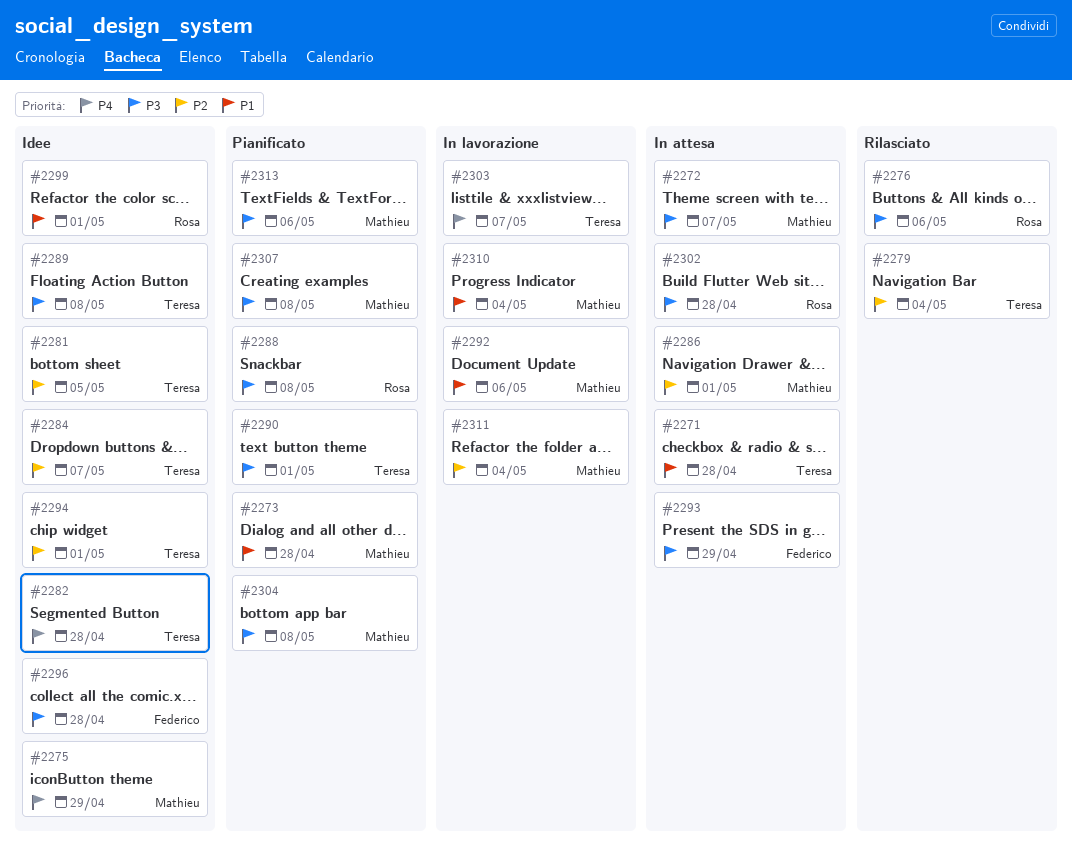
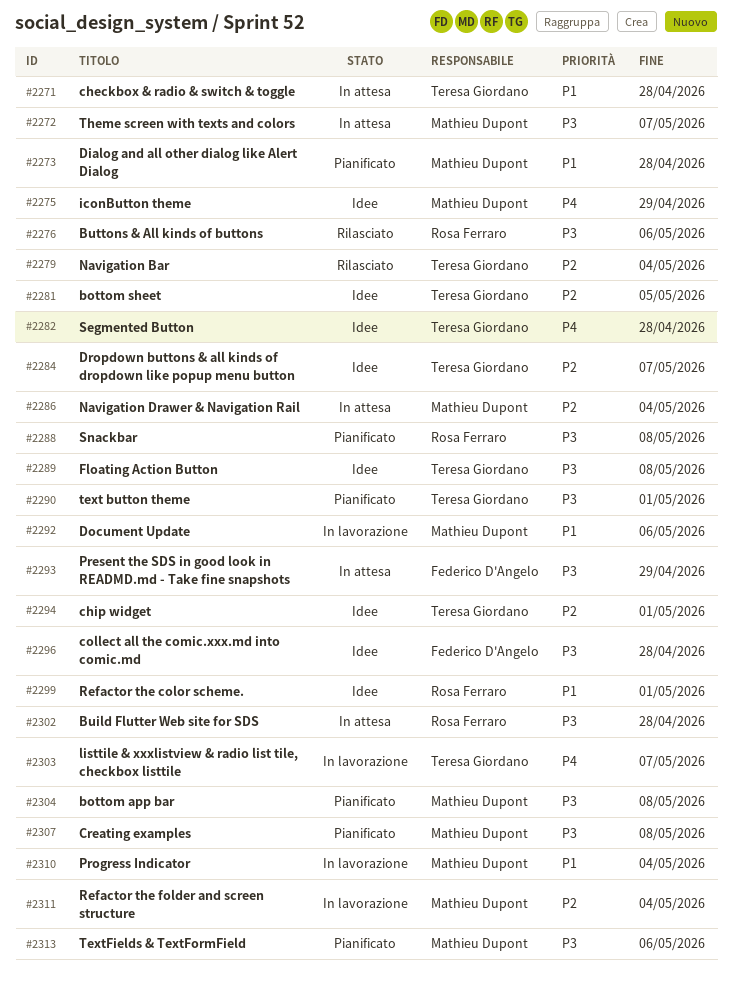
#2286, due: May 1 -> May 4

